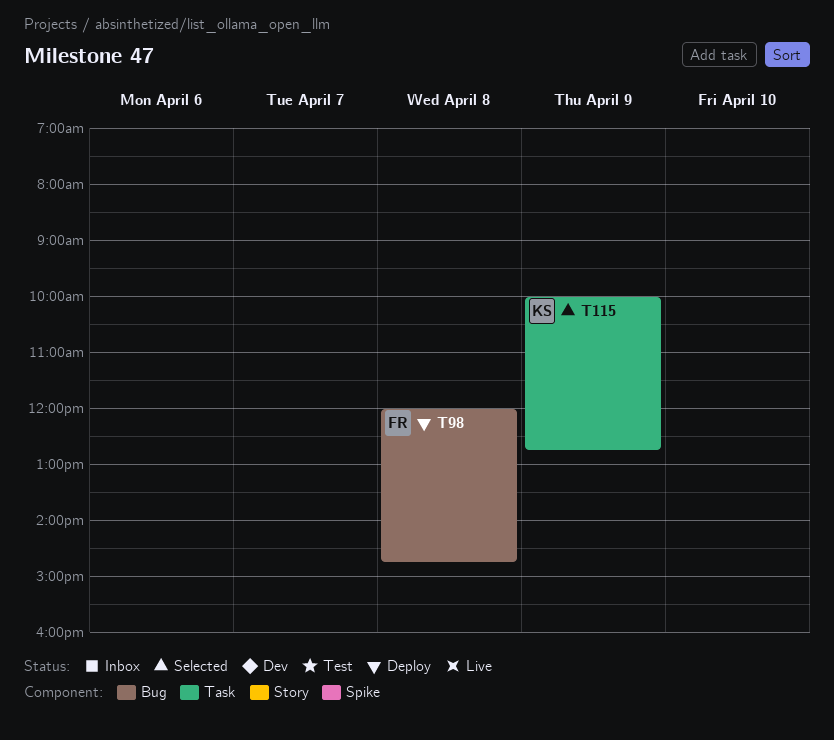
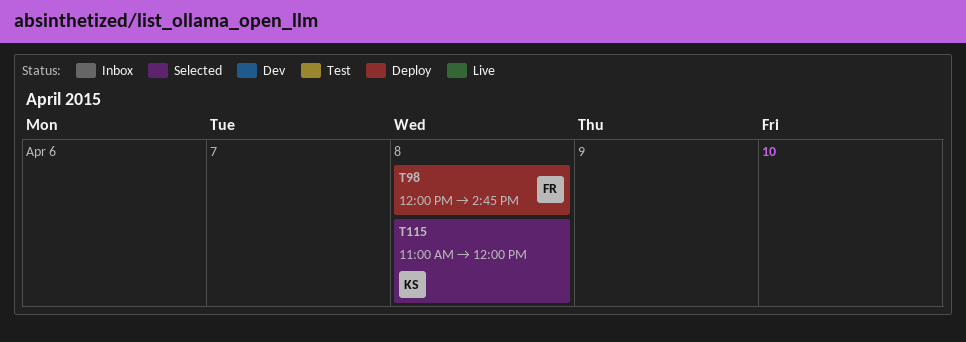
T115, day: Apr 9 -> Apr 8
T115, begins: 10:00 -> 11:00
T115, ends: 12:45 -> 12:00

